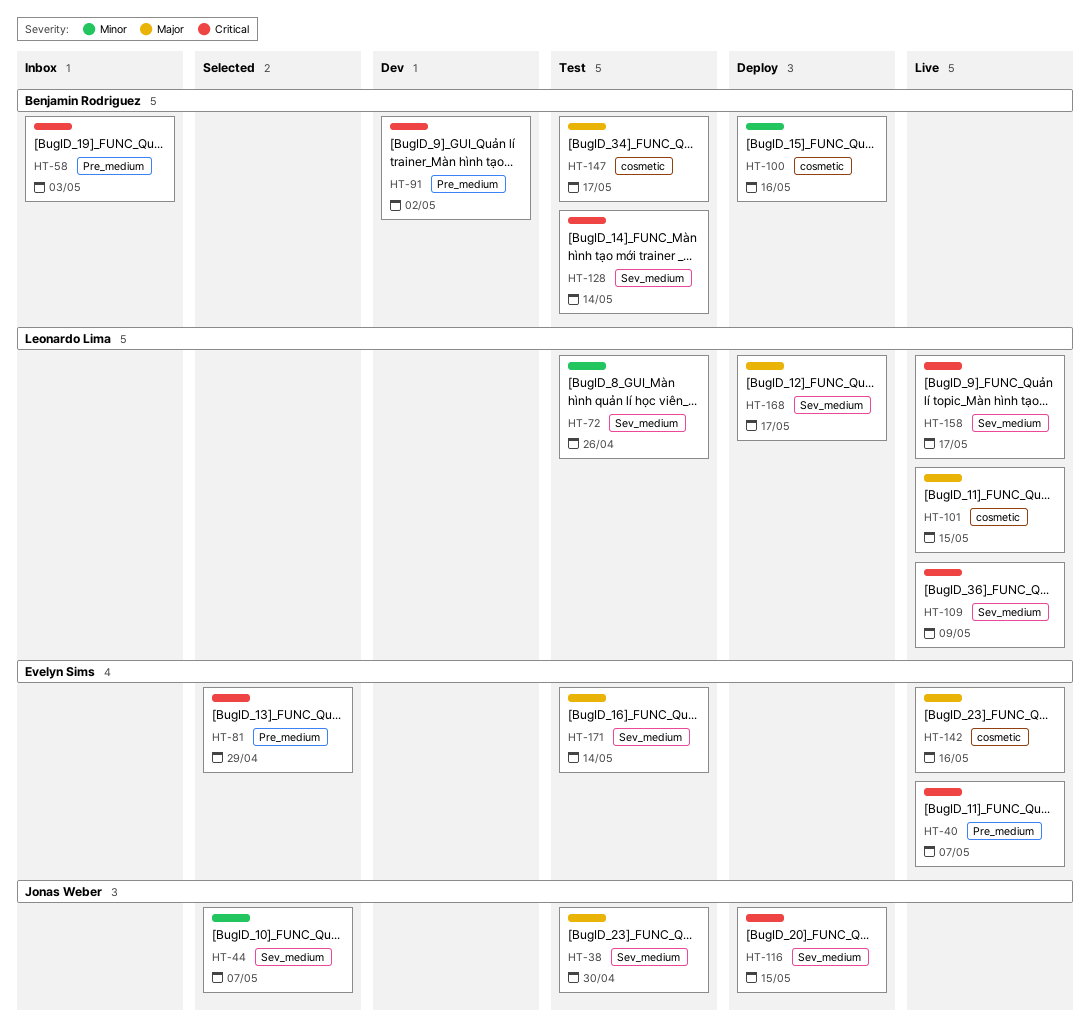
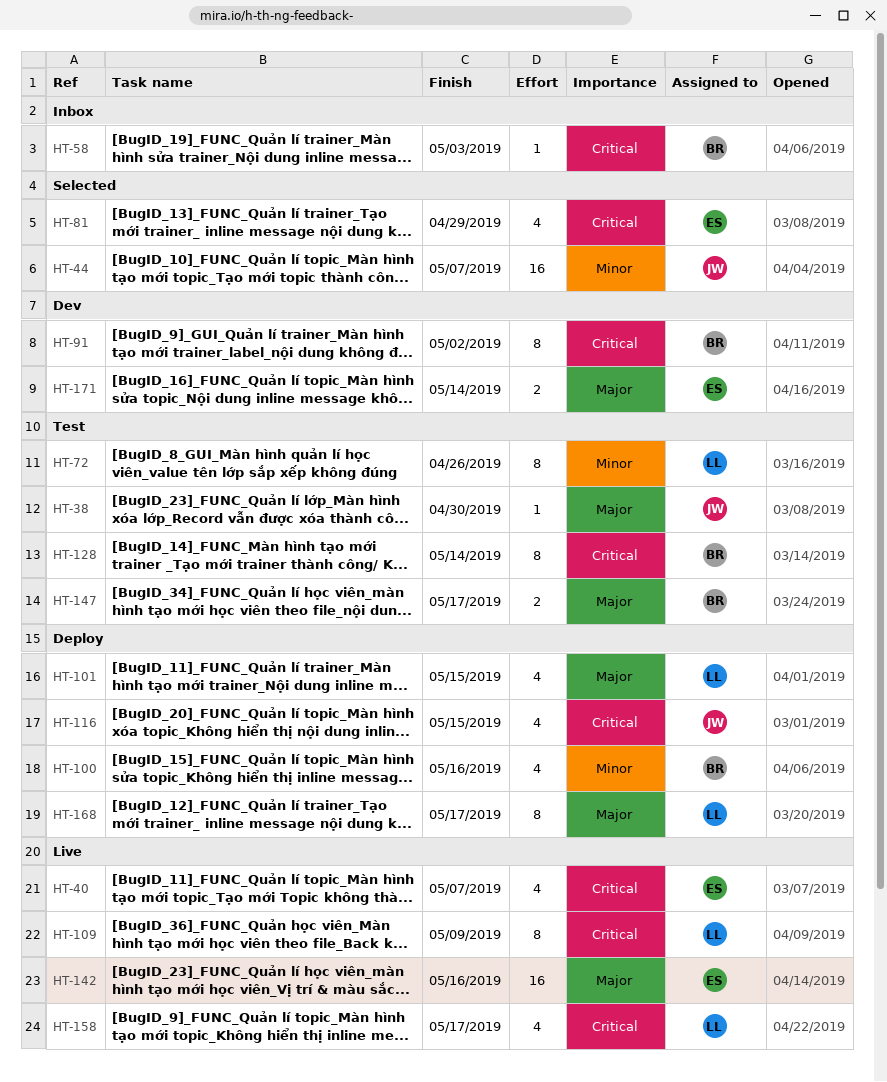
HT-101, status: Live -> Deploy
HT-171, status: Test -> Dev

